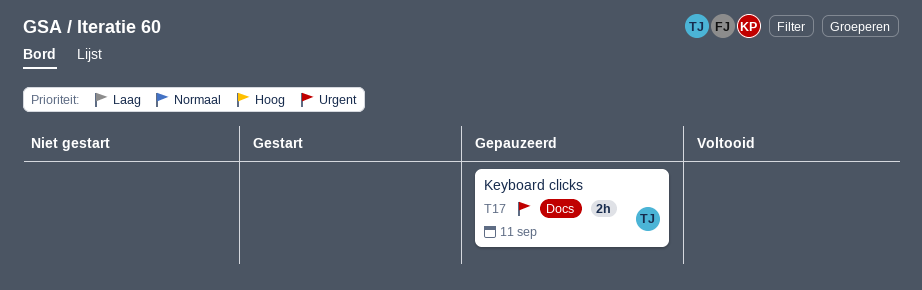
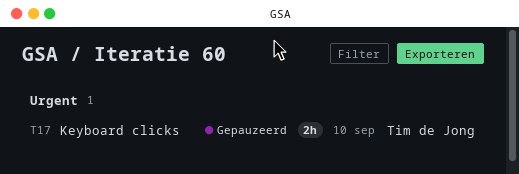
T17, due: Sep 11 -> Sep 10

